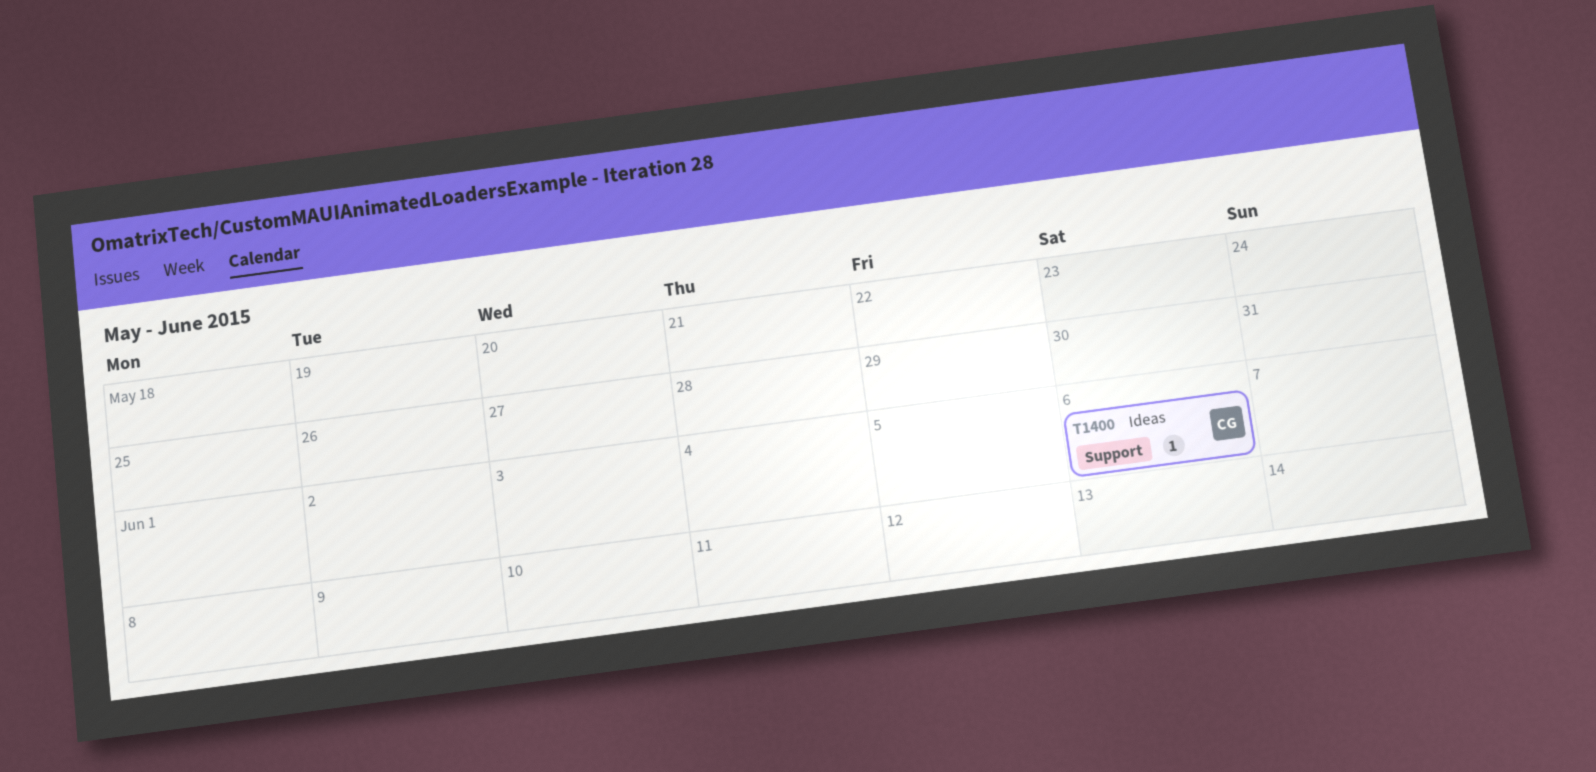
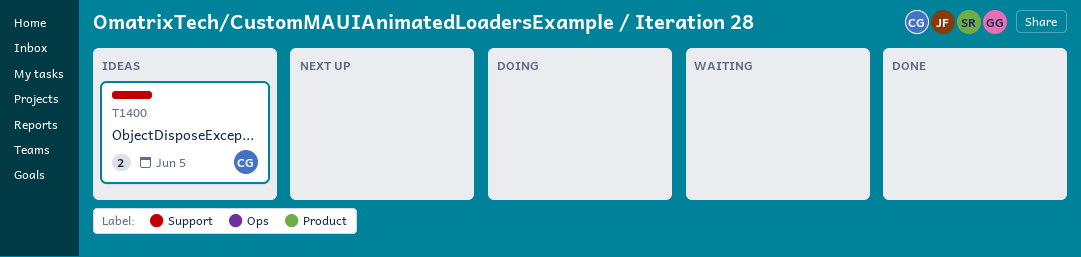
T1400, estimate: 1 -> 2
T1400, due: Jun 6 -> Jun 5

